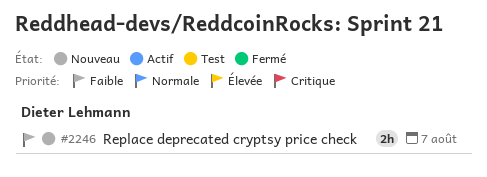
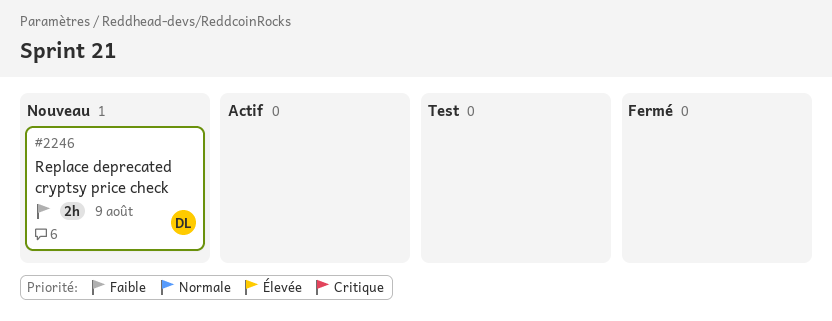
#2246, due: Aug 7 -> Aug 9

